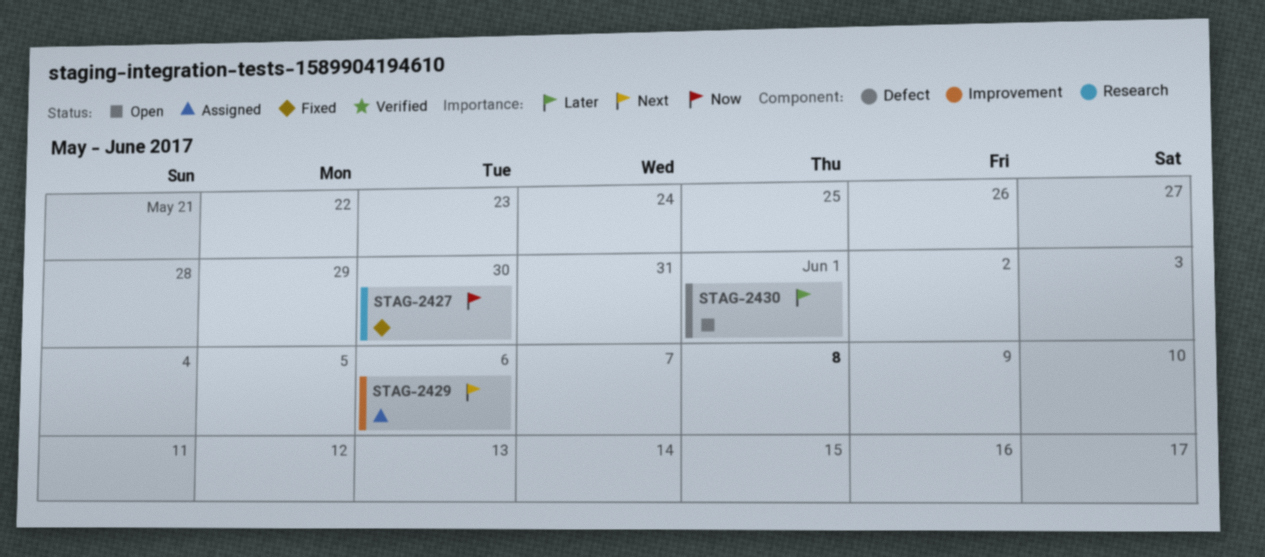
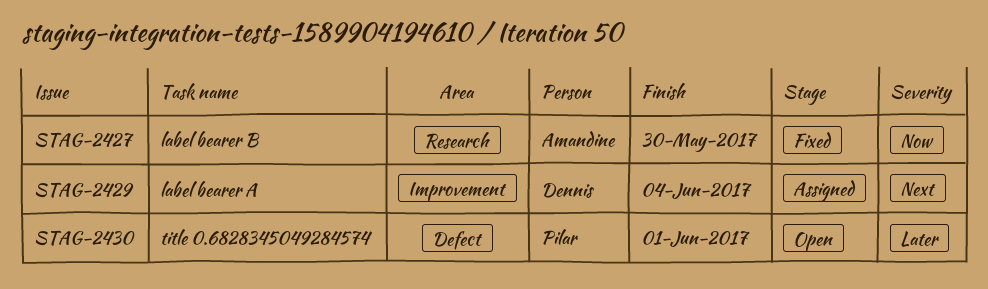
STAG-2429, due: Jun 6 -> Jun 4

